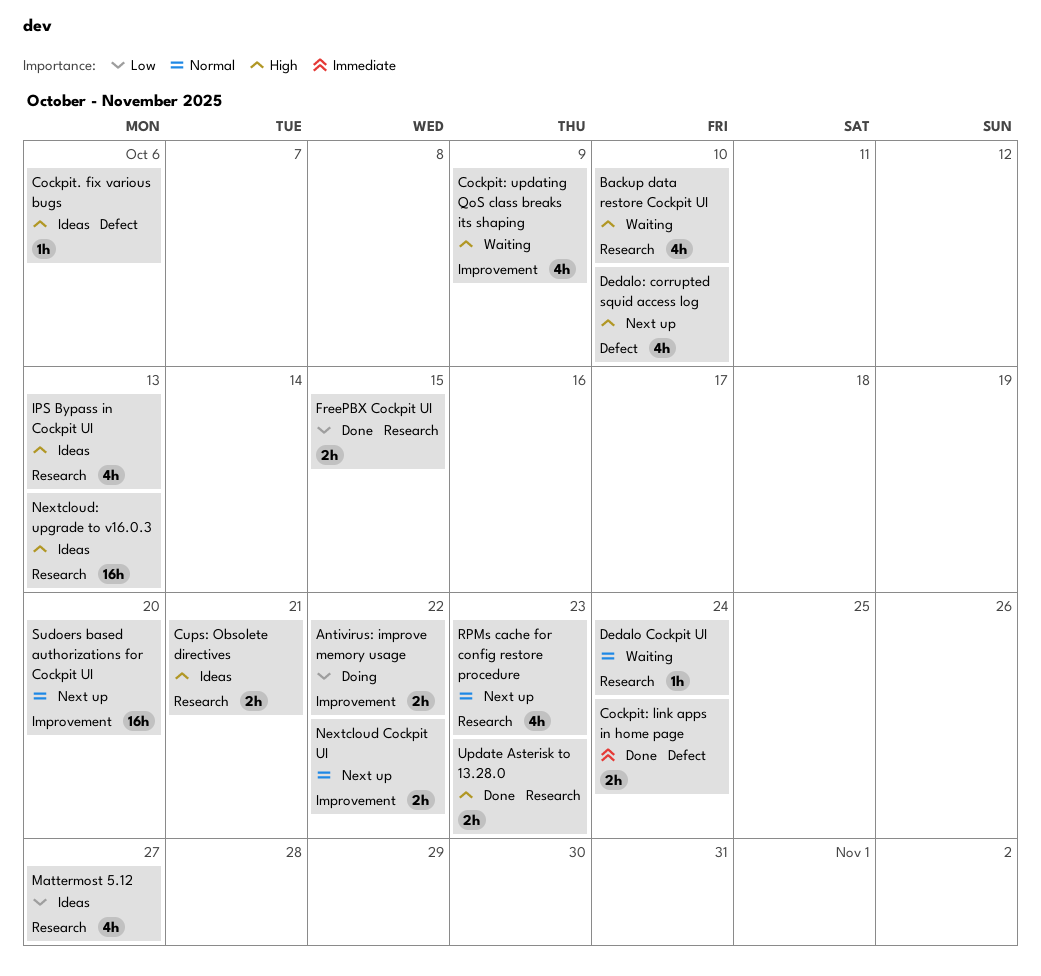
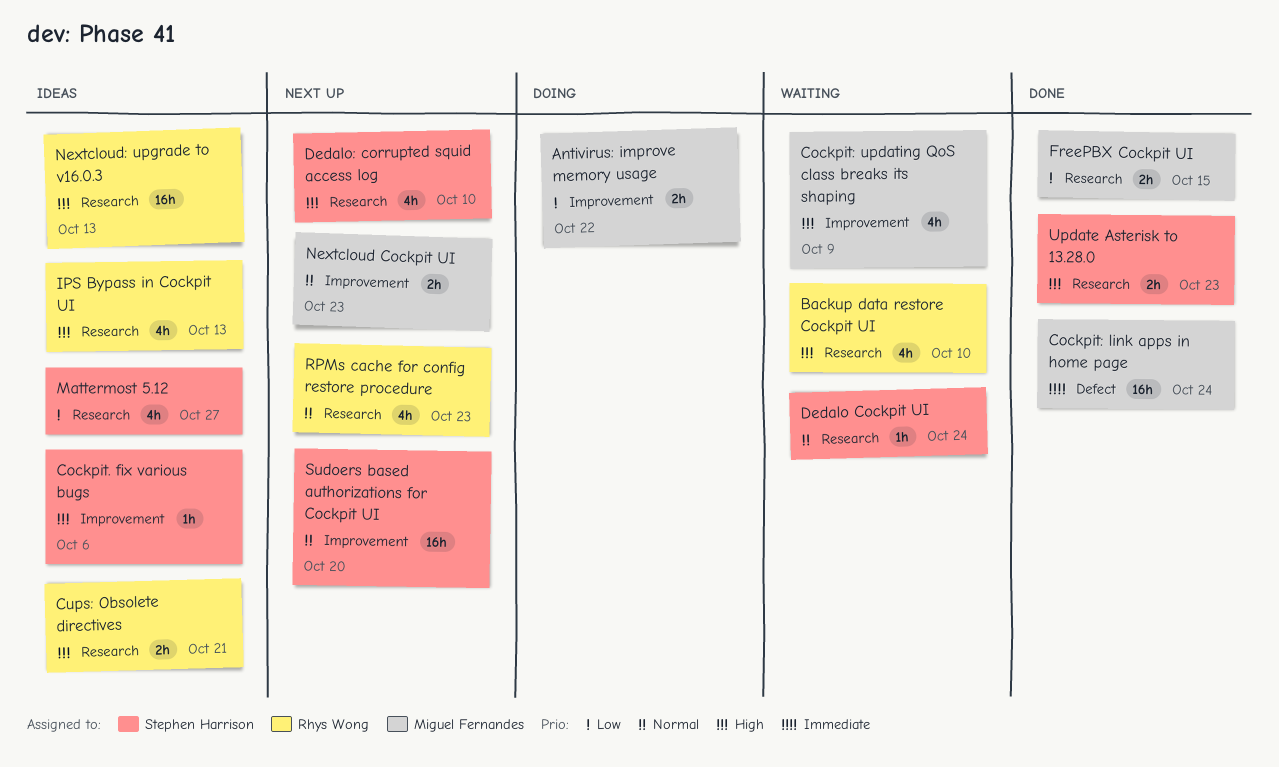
Cockpit. fix various bugs, label: Defect -> Improvement
Cockpit: link apps in home page, estimate: 2h -> 16h
Dedalo: corrupted squid access log, label: Defect -> Research
Nextcloud Cockpit UI, due: Oct 22 -> Oct 23

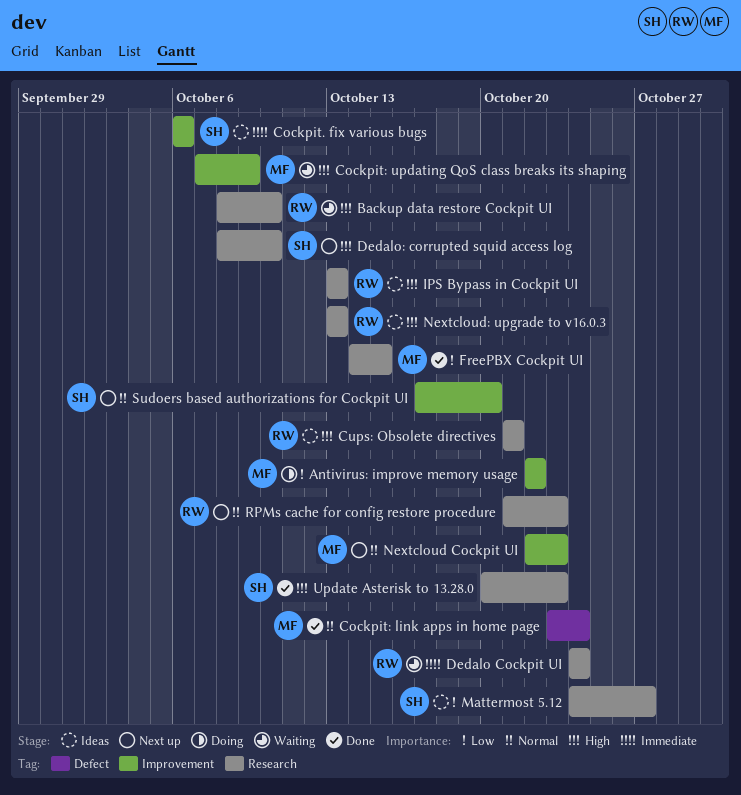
Cockpit. fix various bugs, priority: High -> Immediate
Cockpit: link apps in home page, priority: Immediate -> Normal
Dedalo Cockpit UI, owner: Stephen Harrison -> Rhys Wong
Dedalo Cockpit UI, priority: Normal -> Immediate

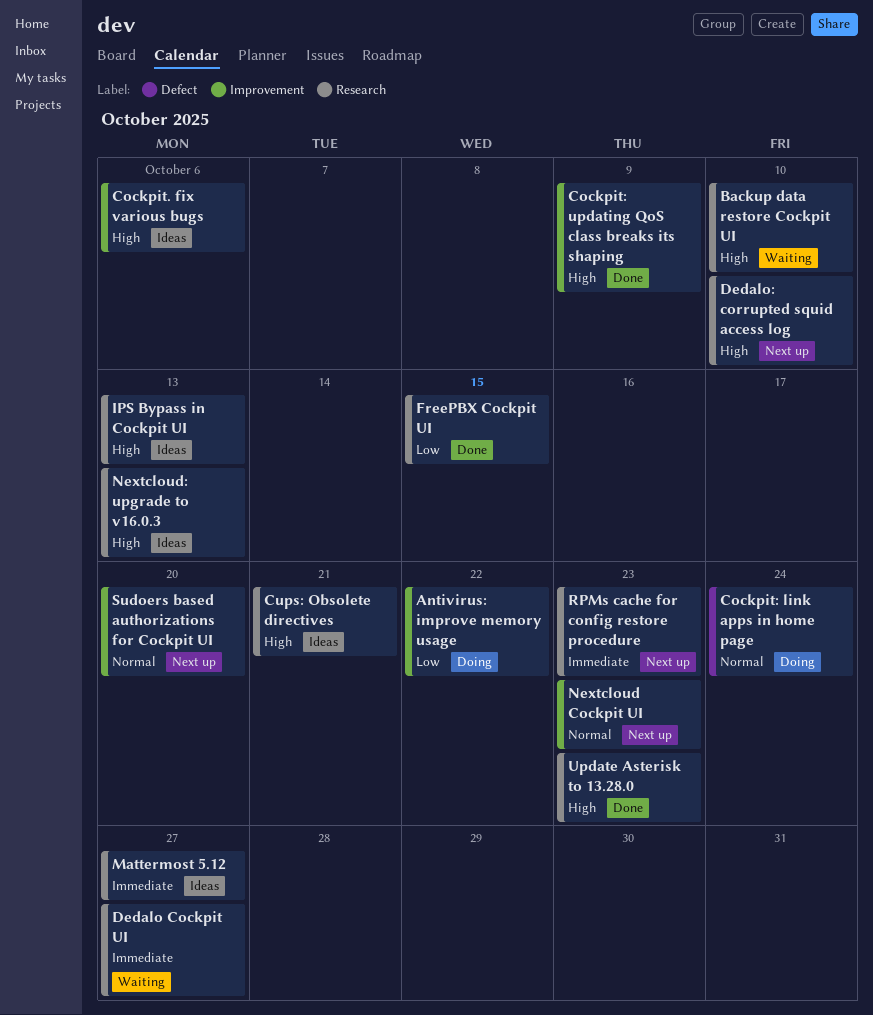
Cockpit. fix various bugs, priority: Immediate -> High
Cockpit: link apps in home page, status: Done -> Doing
Cockpit: updating QoS class breaks its shaping, status: Waiting -> Done
Dedalo Cockpit UI, due: Oct 24 -> Oct 27
Mattermost 5.12, priority: Low -> Immediate
RPMs cache for config restore procedure, priority: Normal -> Immediate

